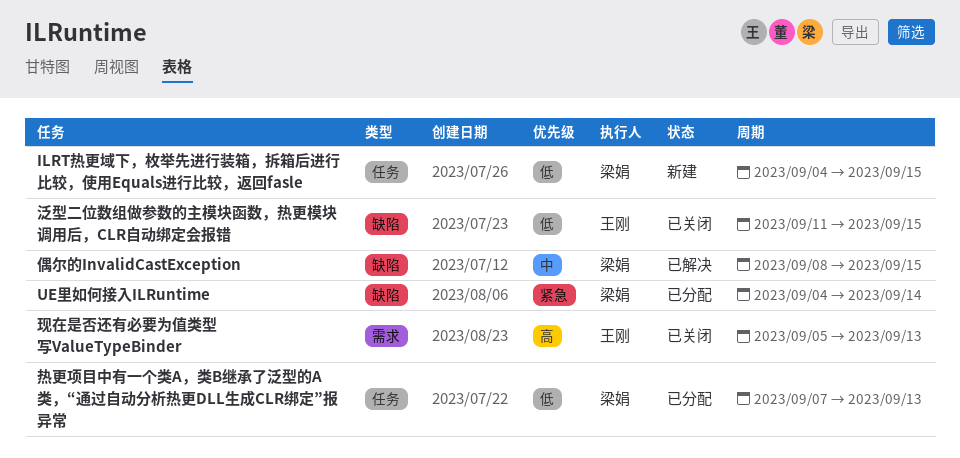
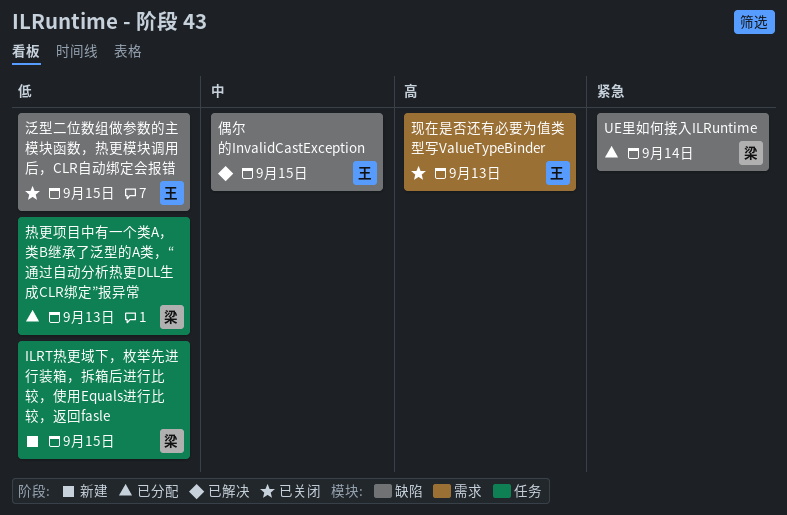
偶尔的InvalidCastException, owner: 梁娟 -> 王刚

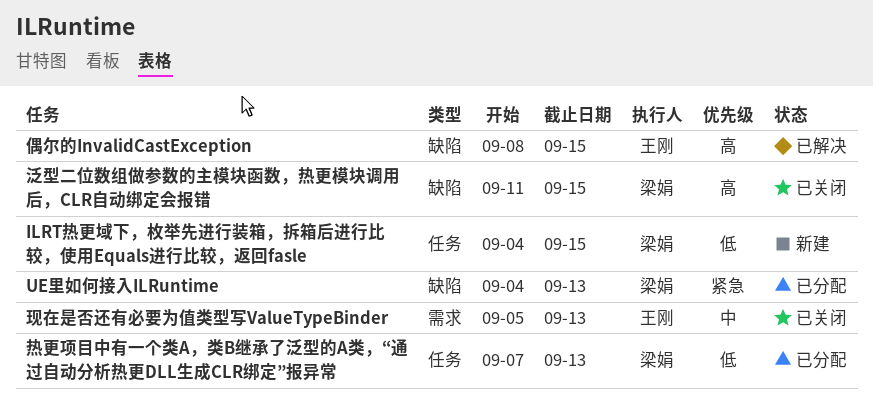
UE里如何接入ILRuntime, due: Sep 14 -> Sep 13
偶尔的InvalidCastException, priority: 中 -> 高
泛型二位数组做参数的主模块函数，热更模块调用后，CLR自动绑定会报错, owner: 王刚 -> 梁娟
泛型二位数组做参数的主模块函数，热更模块调用后，CLR自动绑定会报错, priority: 低 -> 高
现在是否还有必要为值类型写ValueTypeBinder, priority: 高 -> 中

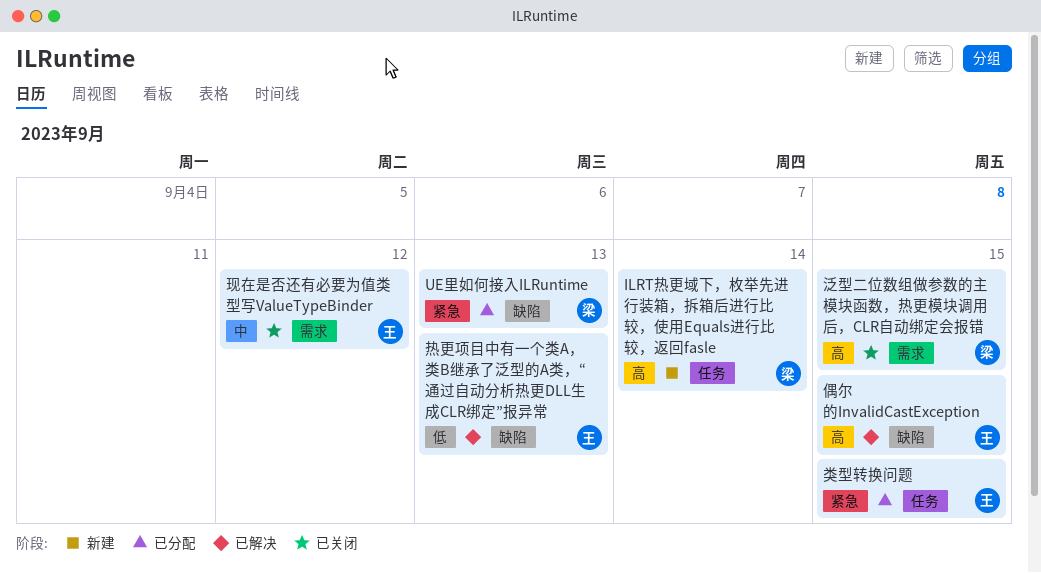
ILRT热更域下，枚举先进行装箱，拆箱后进行比较，使用Equals进行比较，返回fasle, priority: 低 -> 高
ILRT热更域下，枚举先进行装箱，拆箱后进行比较，使用Equals进行比较，返回fasle, due: Sep 15 -> Sep 14
泛型二位数组做参数的主模块函数，热更模块调用后，CLR自动绑定会报错, label: 缺陷 -> 需求
热更项目中有一个类A，类B继承了泛型的A类，“通过自动分析热更DLL生成CLR绑定”报异常, status: 已分配 -> 已解决
热更项目中有一个类A，类B继承了泛型的A类，“通过自动分析热更DLL生成CLR绑定”报异常, owner: 梁娟 -> 王刚
热更项目中有一个类A，类B继承了泛型的A类，“通过自动分析热更DLL生成CLR绑定”报异常, label: 任务 -> 缺陷
现在是否还有必要为值类型写ValueTypeBinder, due: Sep 13 -> Sep 12
类型转换问题: none -> present

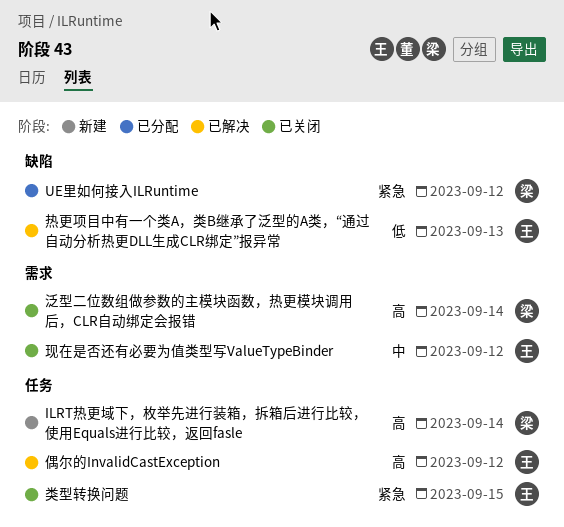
UE里如何接入ILRuntime, due: Sep 13 -> Sep 12
偶尔的InvalidCastException, label: 缺陷 -> 任务
偶尔的InvalidCastException, due: Sep 15 -> Sep 12
泛型二位数组做参数的主模块函数，热更模块调用后，CLR自动绑定会报错, due: Sep 15 -> Sep 14
类型转换问题, status: 已分配 -> 已关闭

